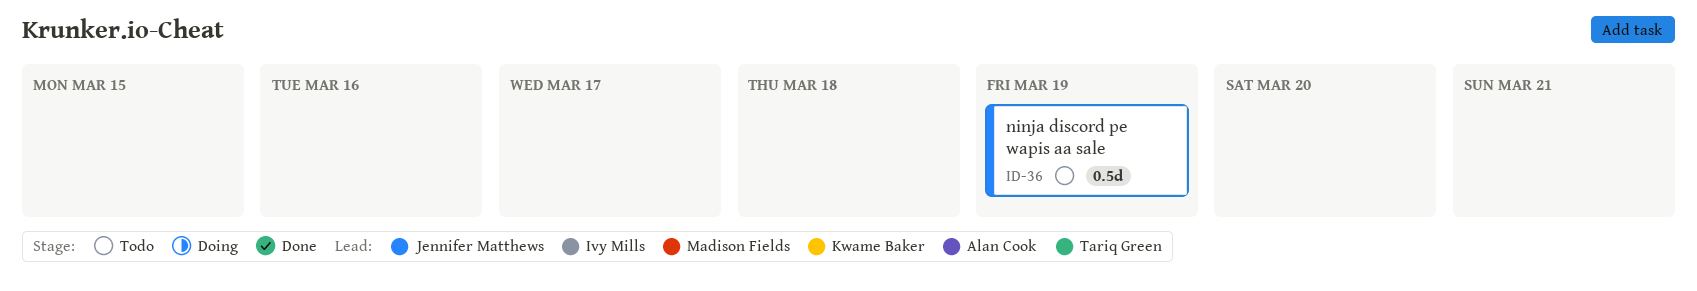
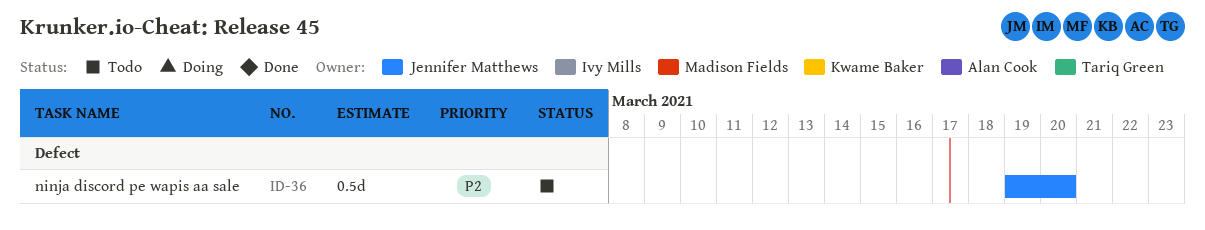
ID-36, due: Mar 19 -> Mar 20

